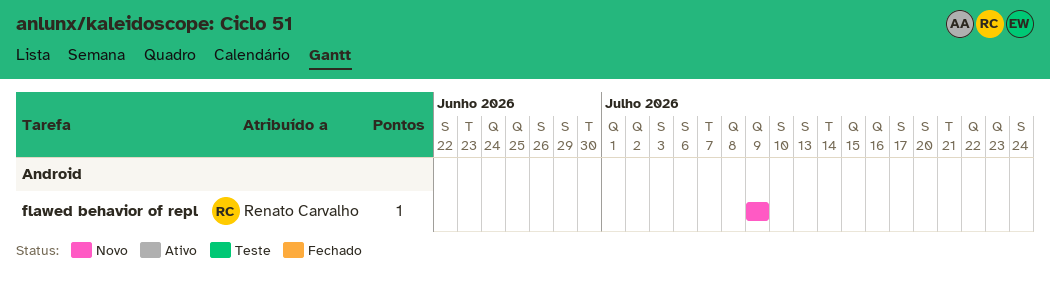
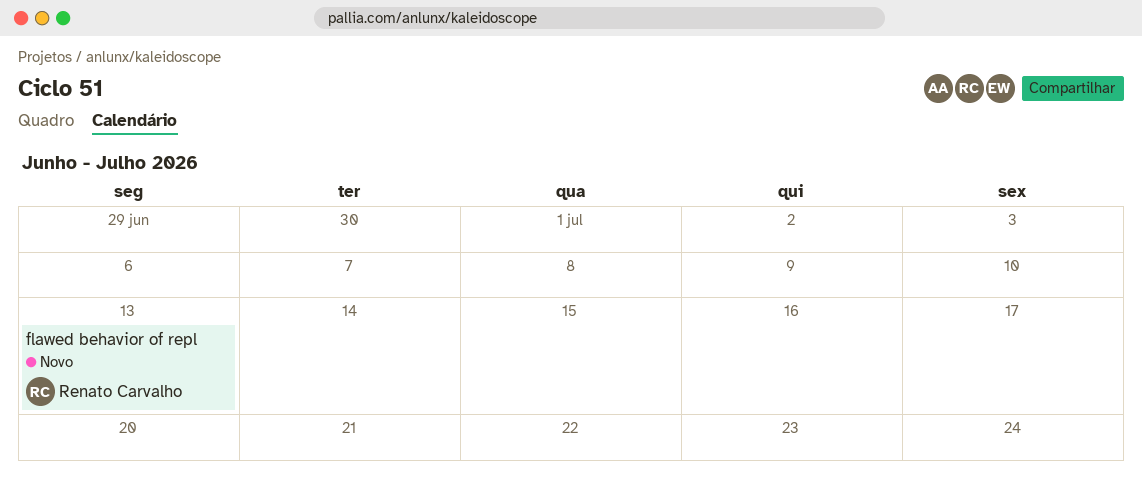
flawed behavior of repl, due: Jul 9 -> Jul 13

